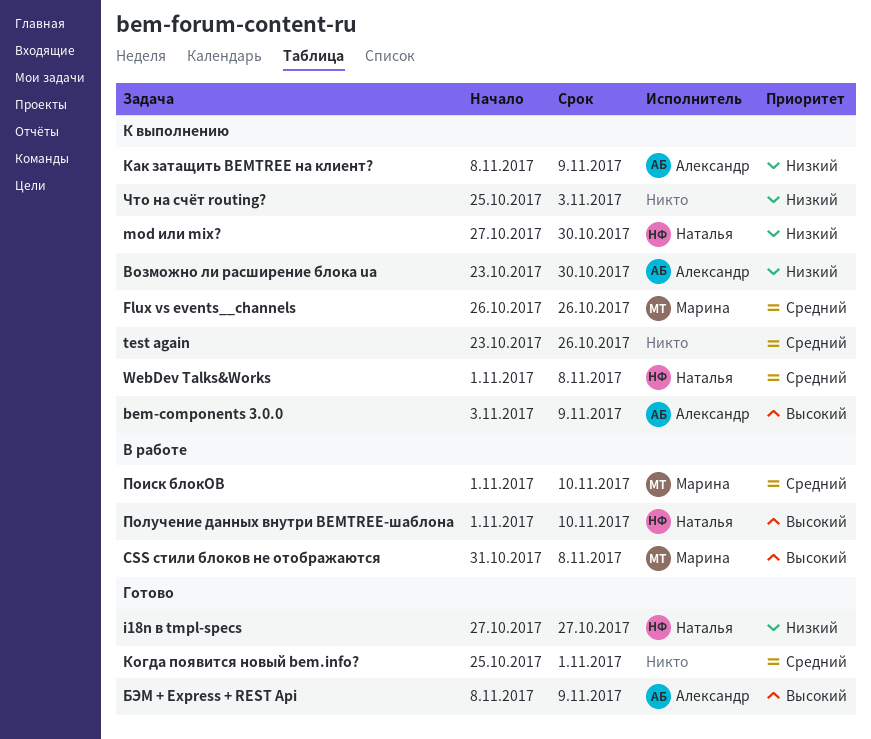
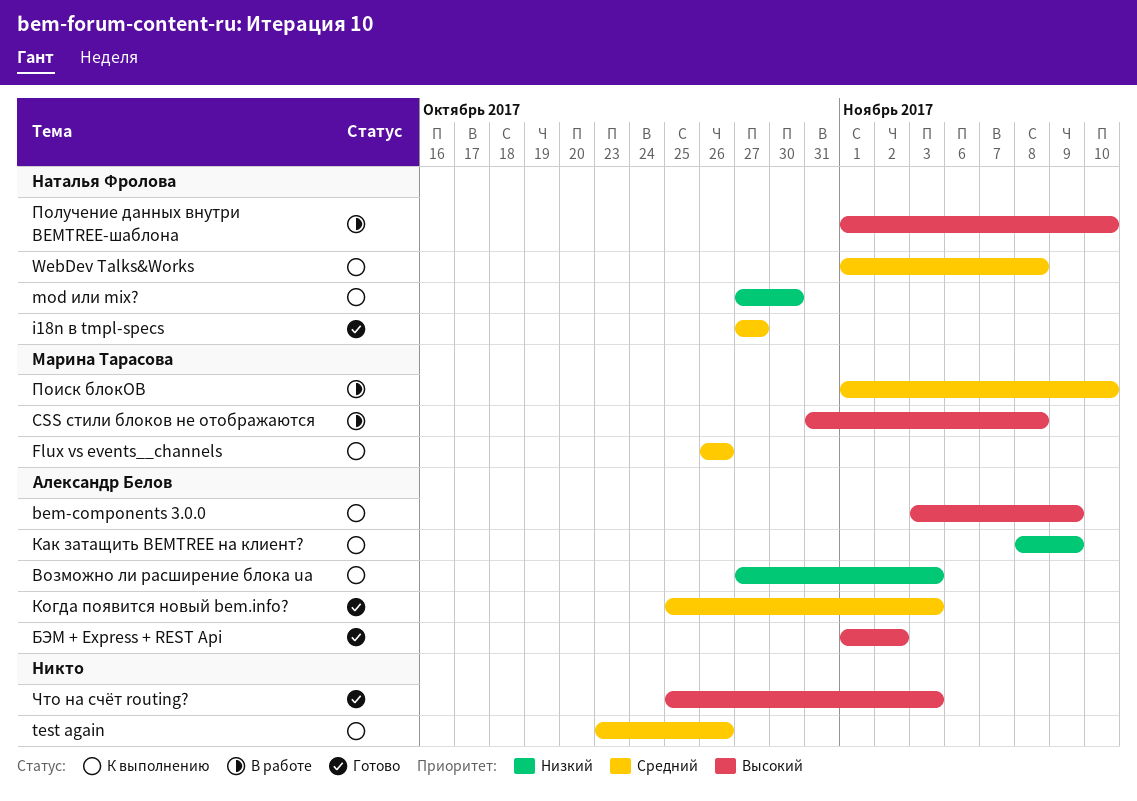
i18n в tmpl-specs, priority: Низкий -> Средний
БЭМ + Express + REST Api, start: Nov 8 -> Nov 1
БЭМ + Express + REST Api, due: Nov 9 -> Nov 2
Возможно ли расширение блока ua, start: Oct 23 -> Oct 27
Возможно ли расширение блока ua, due: Oct 30 -> Nov 3
Когда появится новый bem.info?, owner: none -> Александр Белов
Когда появится новый bem.info?, due: Nov 1 -> Nov 3
Что на счёт routing?, status: К выполнению -> Готово
Что на счёт routing?, priority: Низкий -> Высокий

